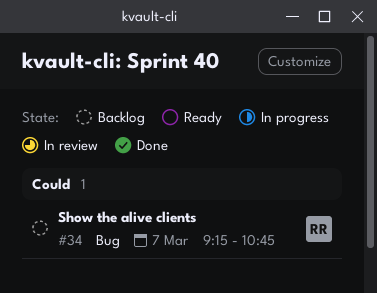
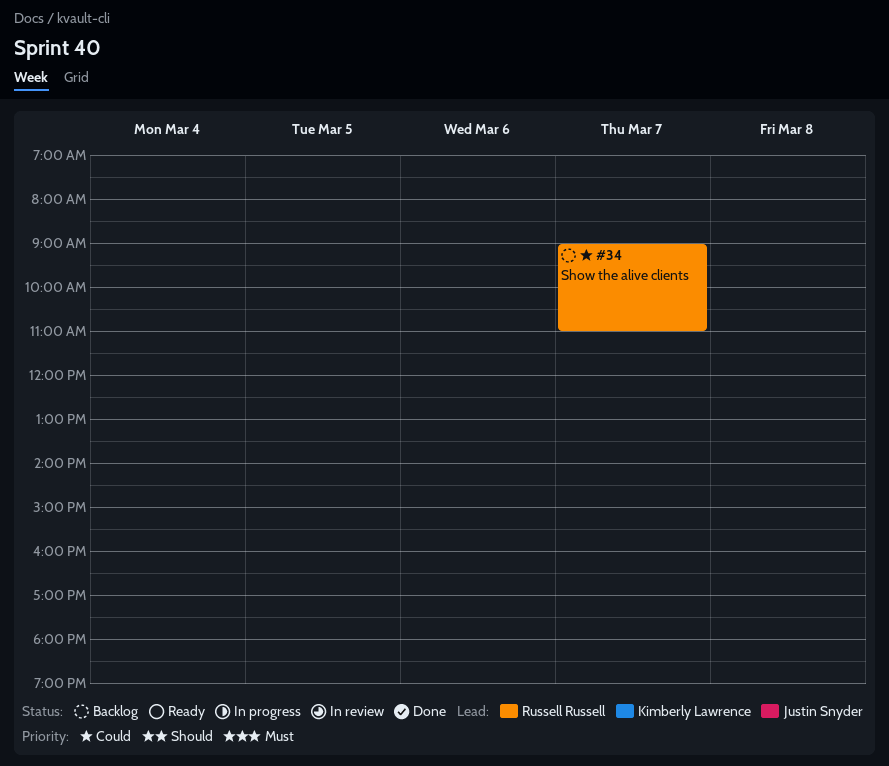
#34, begins: 09:15 -> 09:00
#34, ends: 10:45 -> 11:00

